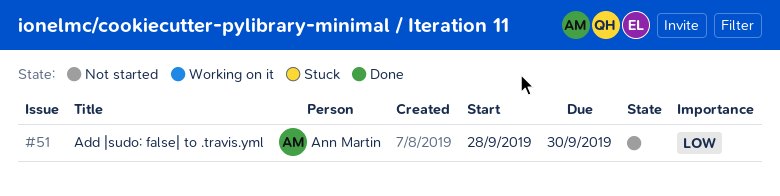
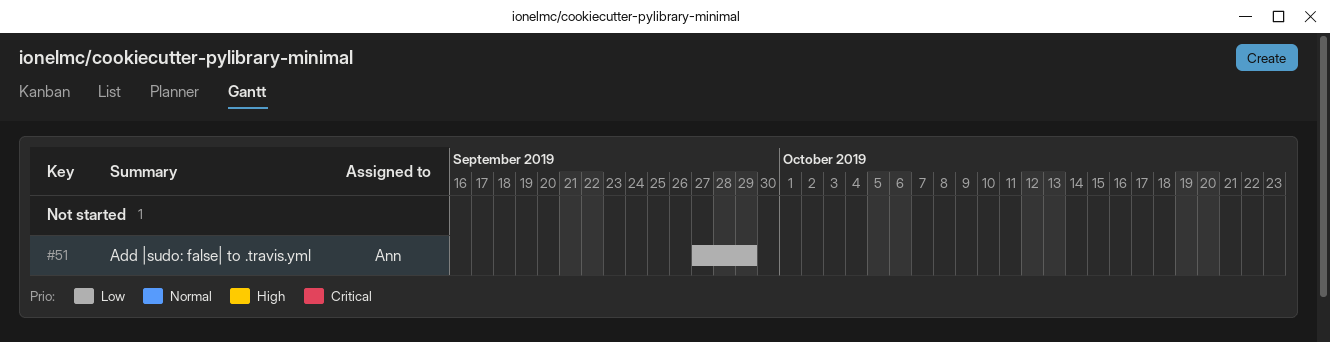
#51, start: Sep 28 -> Sep 27
#51, due: Sep 30 -> Sep 29

